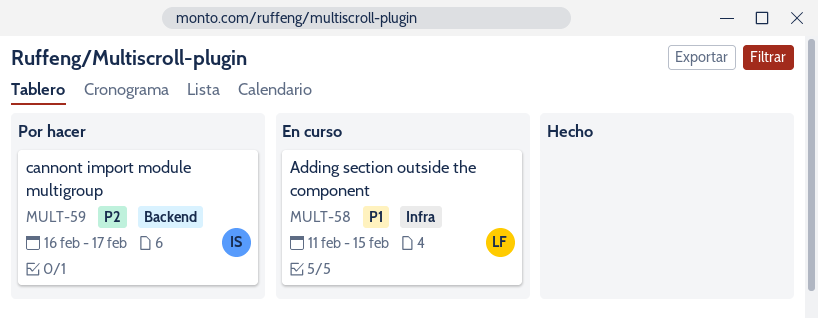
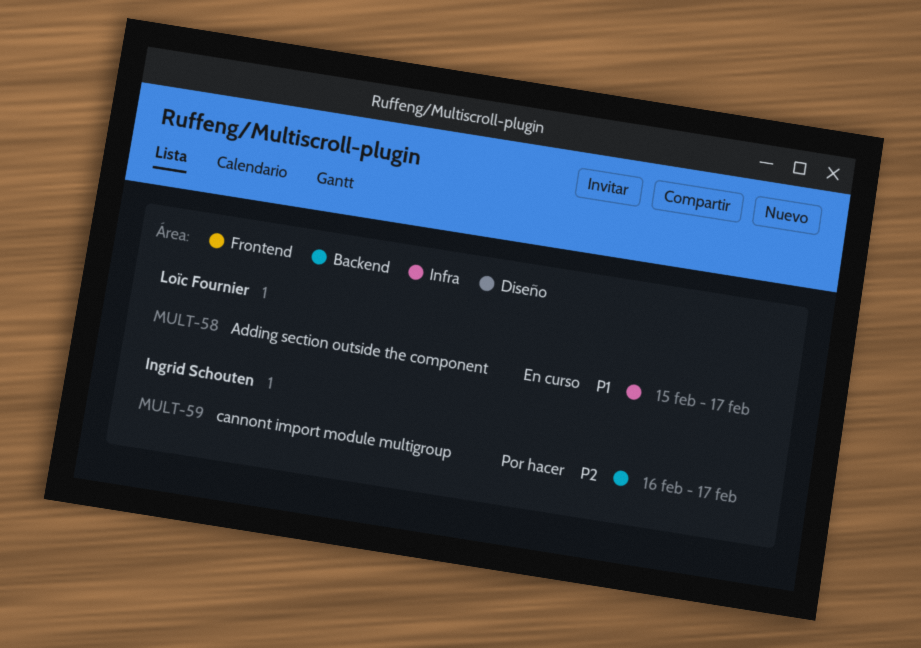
MULT-58, start: Feb 11 -> Feb 15
MULT-58, due: Feb 15 -> Feb 17

